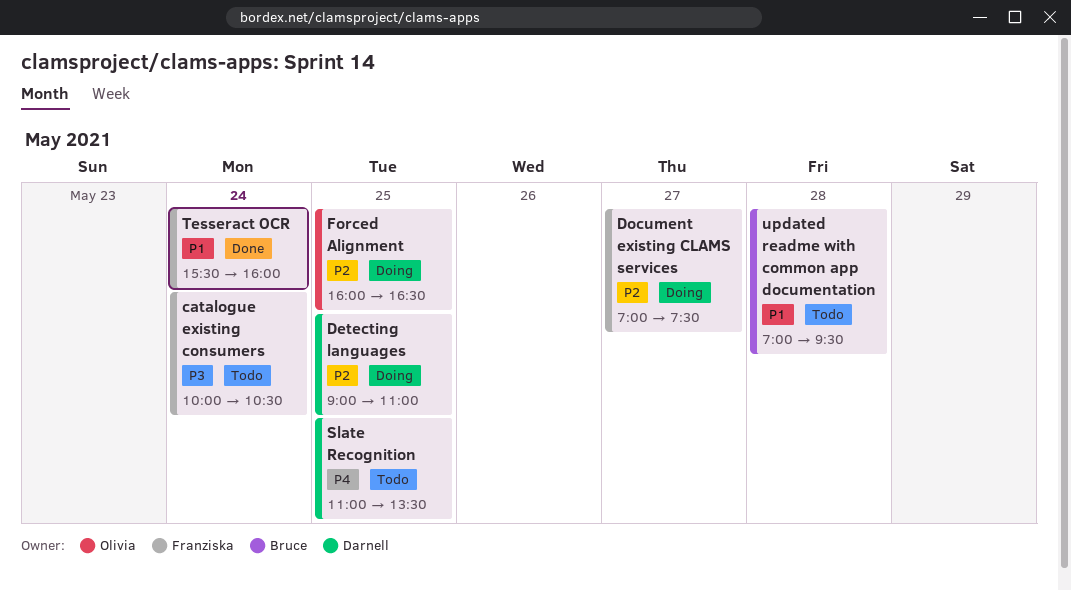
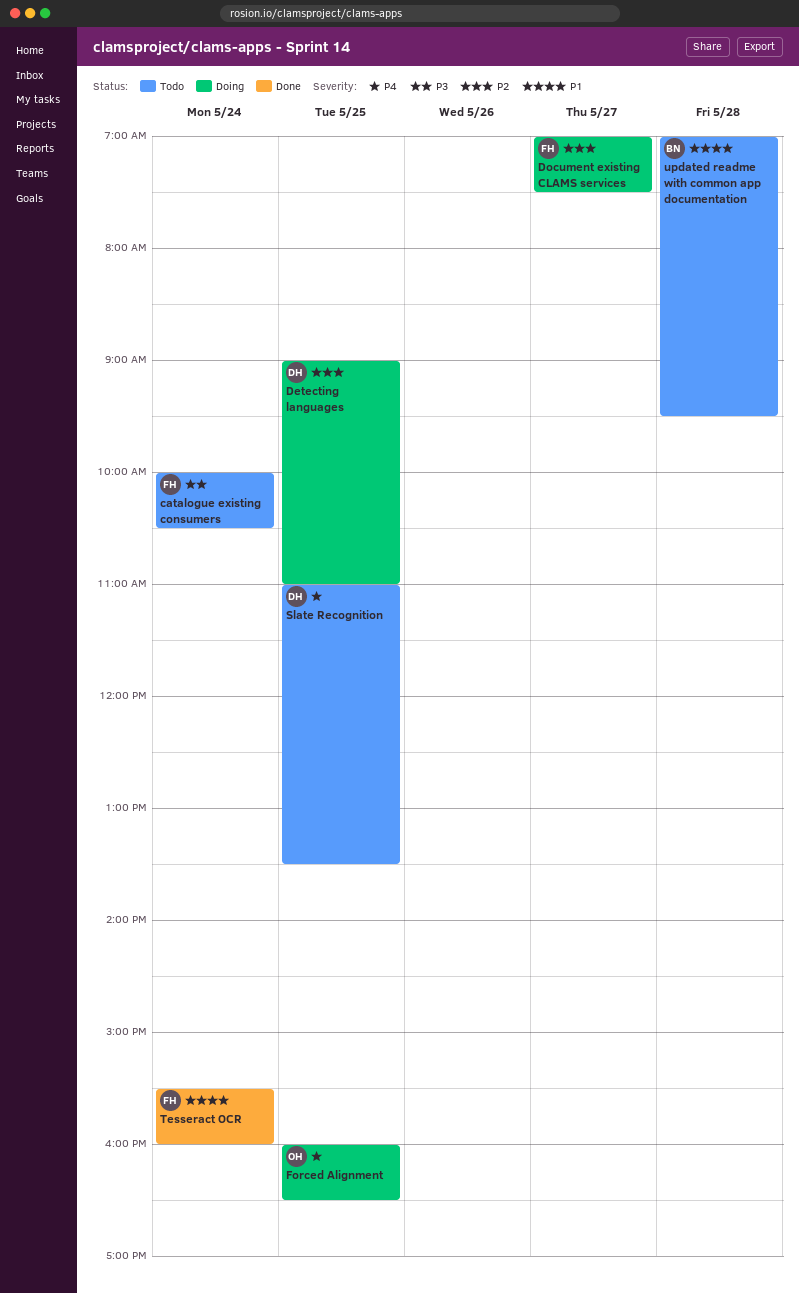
Forced Alignment, priority: P2 -> P4

